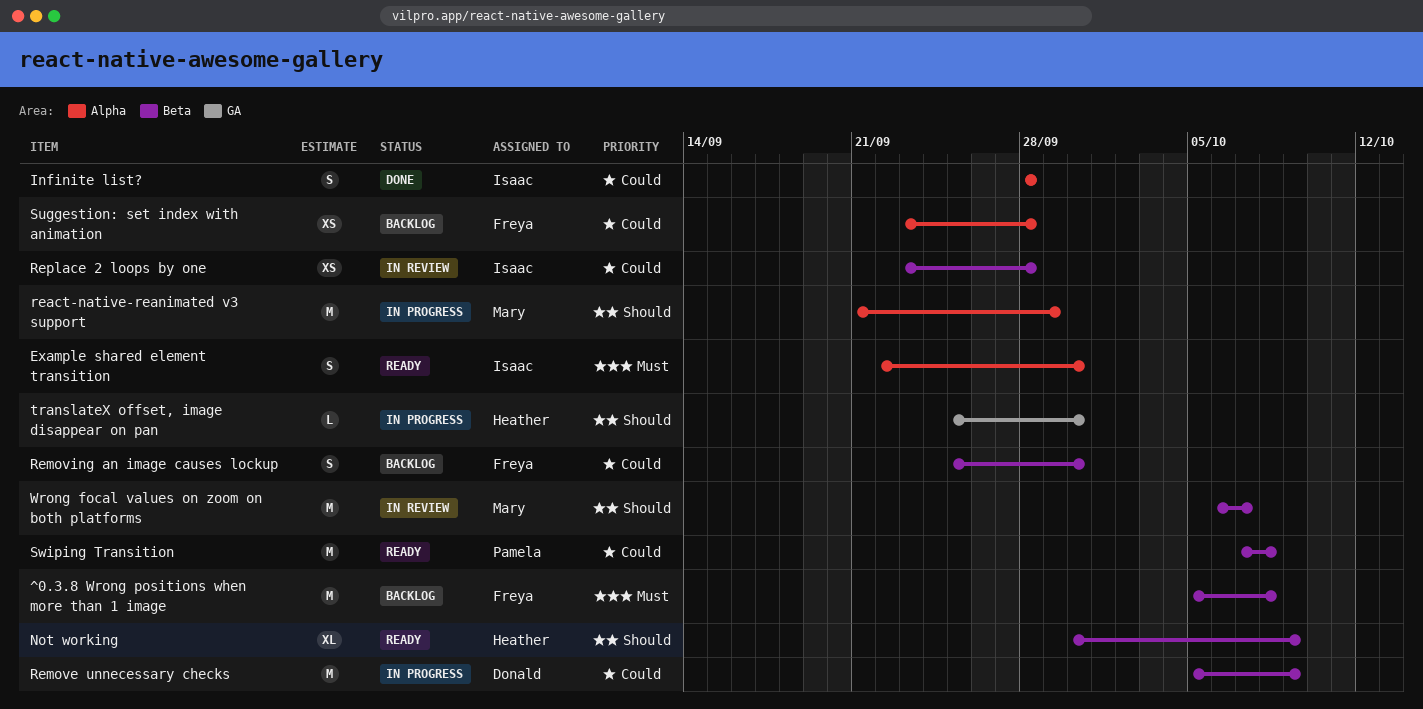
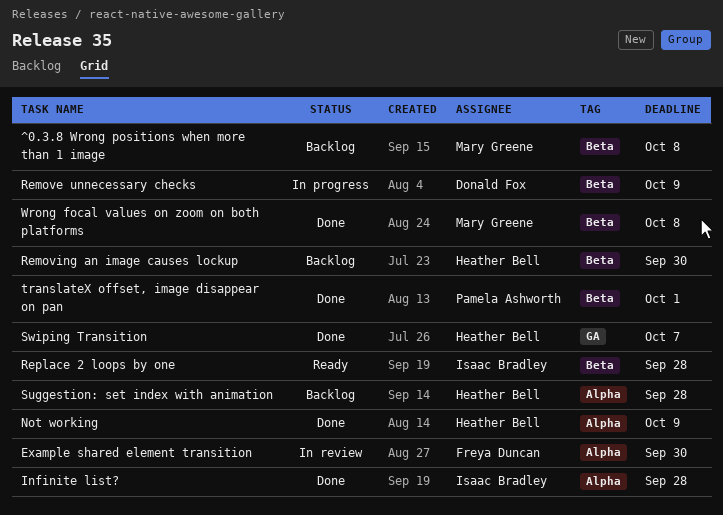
^0.3.8 Wrong positions when more than 1 image, owner: Freya Duncan -> Mary Greene
Example shared element transition, status: Ready -> In review
Example shared element transition, owner: Isaac Bradley -> Freya Duncan
Not working, status: Ready -> Done
Not working, label: Beta -> Alpha
react-native-reanimated v3 support: present -> none
Removing an image causes lockup, owner: Freya Duncan -> Heather Bell
Replace 2 loops by one, status: In review -> Ready
Suggestion: set index with animation, owner: Freya Duncan -> Heather Bell
Swiping Transition, status: Ready -> Done
Swiping Transition, owner: Pamela Ashworth -> Heather Bell
Swiping Transition, label: Beta -> GA
Swiping Transition, due: Oct 8 -> Oct 7
translateX offset, image disappear on pan, status: In progress -> Done
translateX offset, image disappear on pan, owner: Heather Bell -> Pamela Ashworth
translateX offset, image disappear on pan, label: GA -> Beta
translateX offset, image disappear on pan, due: Sep 30 -> Oct 1
Wrong focal values on zoom on both platforms, status: In review -> Done
Wrong focal values on zoom on both platforms, due: Oct 7 -> Oct 8

